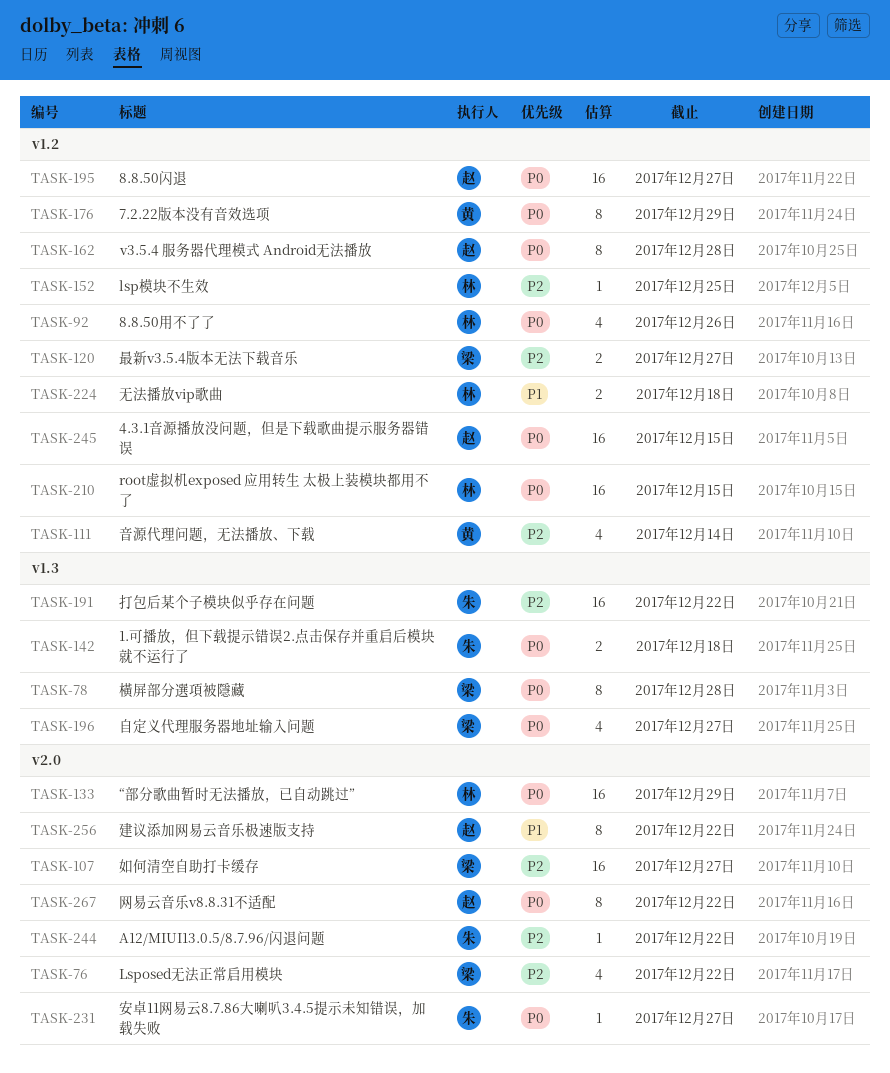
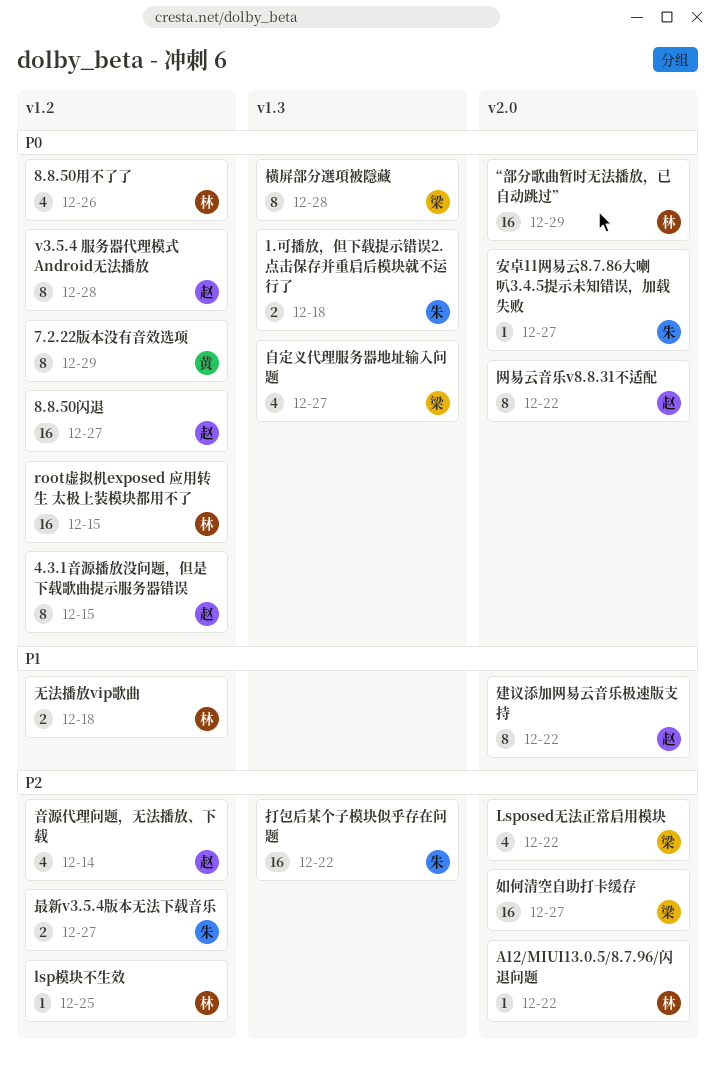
4.3.1音源播放没问题，但是下载歌曲提示服务器错误, estimate: 16 -> 8
A12/MIUI13.0.5/8.7.96/闪退问题, owner: 朱 -> 林
最新v3.5.4版本无法下载音乐, owner: 梁 -> 朱
音源代理问题，无法播放、下载, owner: 黄 -> 赵

